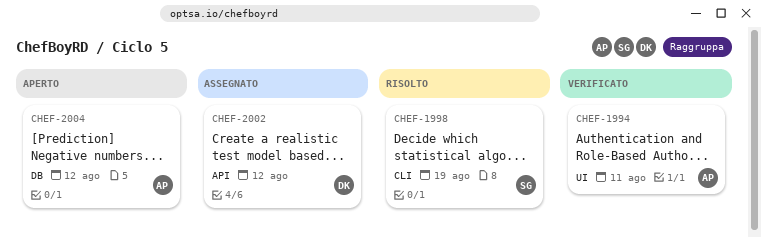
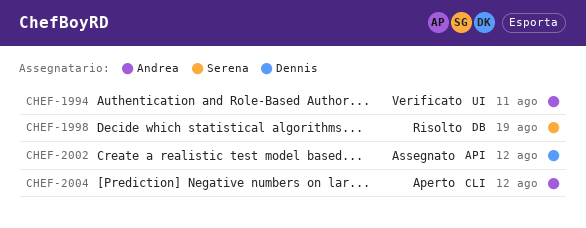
CHEF-1998, label: CLI -> DB
CHEF-2004, label: DB -> CLI

